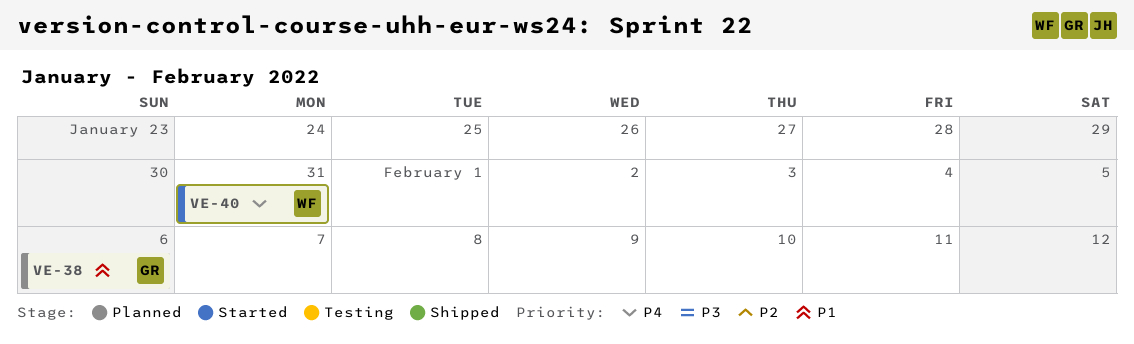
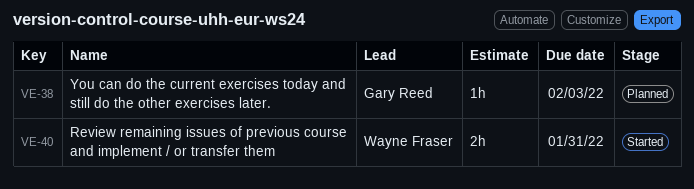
VE-38, due: Feb 6 -> Feb 3

